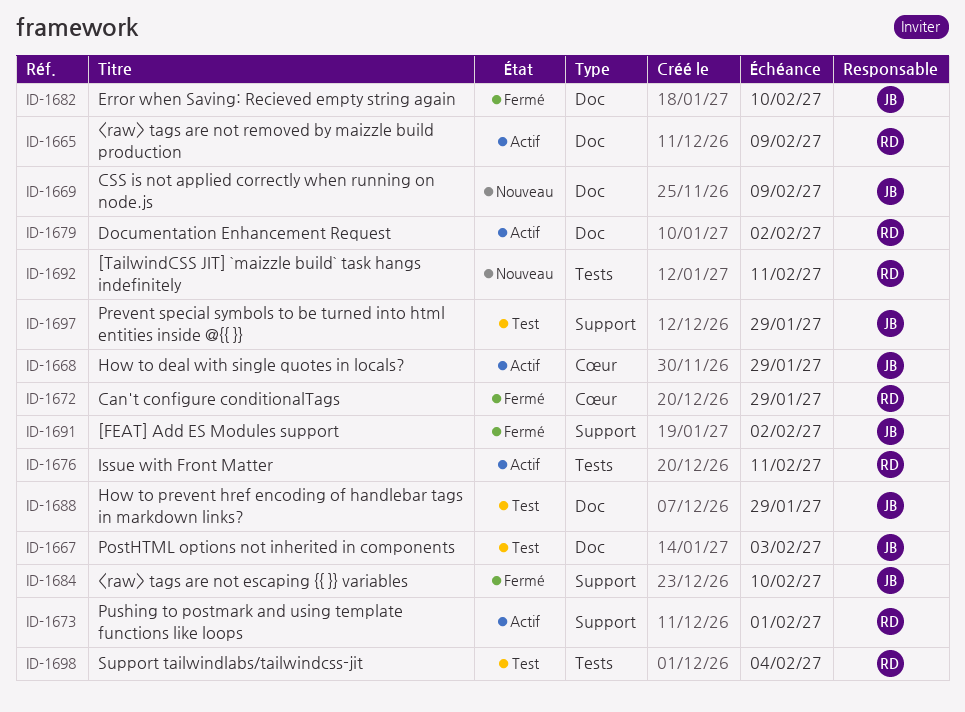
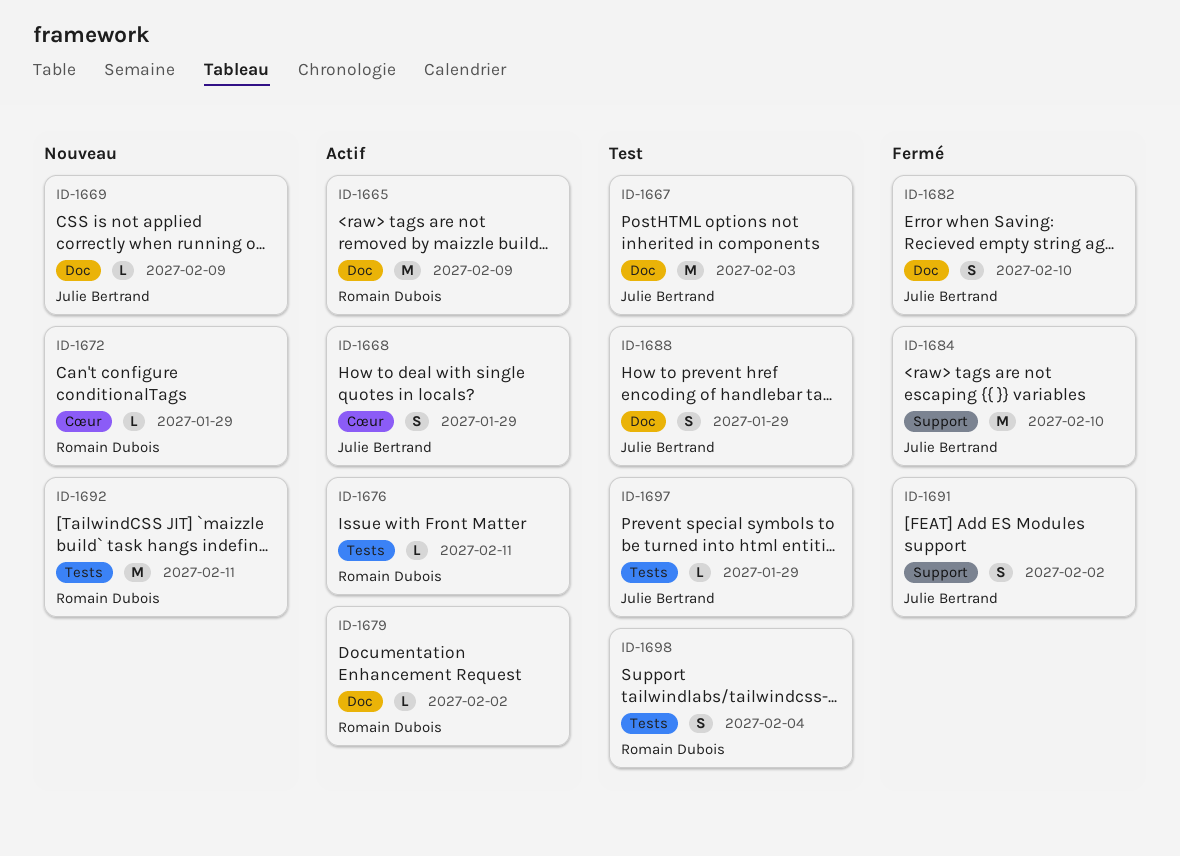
ID-1672, status: Fermé -> Nouveau
ID-1673: present -> none
ID-1697, label: Support -> Tests

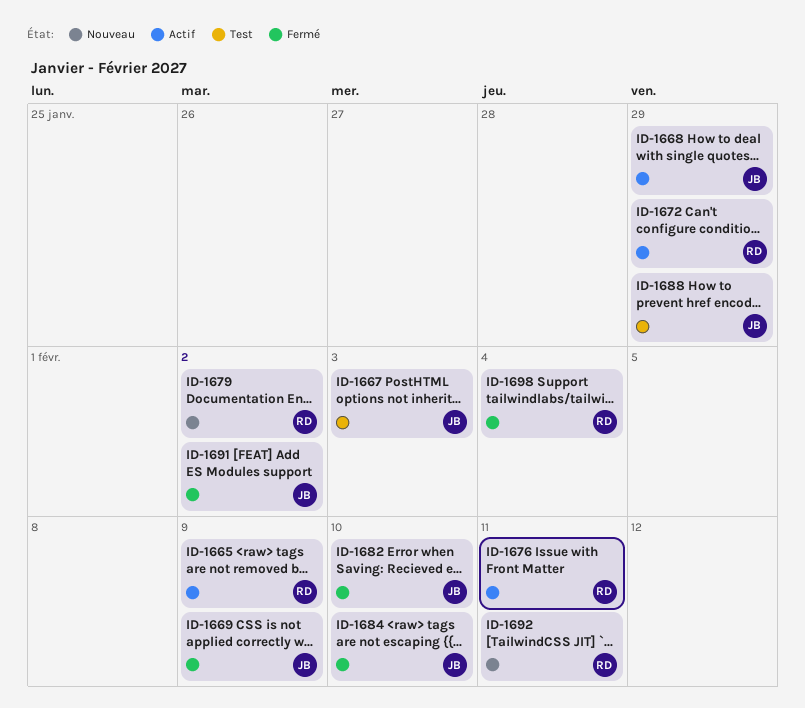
ID-1669, status: Nouveau -> Fermé
ID-1672, status: Nouveau -> Actif
ID-1679, status: Actif -> Nouveau
ID-1697: present -> none
ID-1698, status: Test -> Fermé

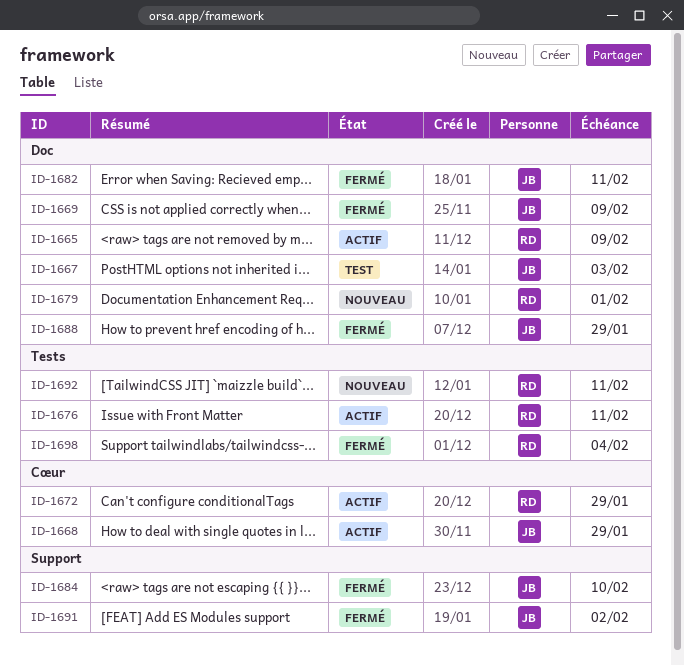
ID-1679, due: Feb 2 -> Feb 1
ID-1682, due: Feb 10 -> Feb 11
ID-1688, status: Test -> Fermé

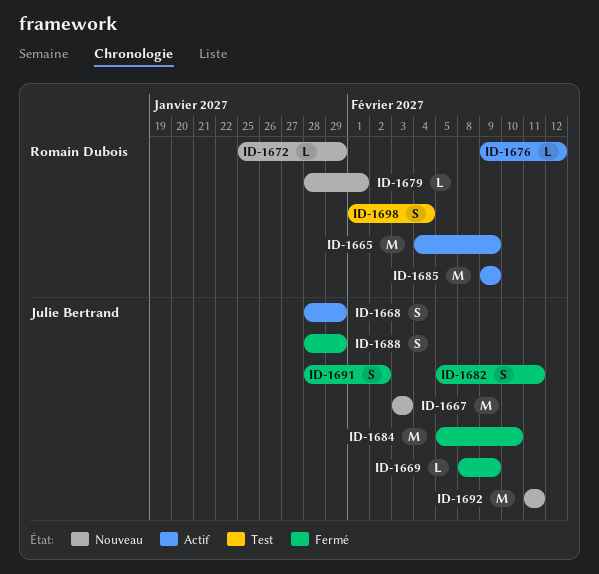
ID-1667, status: Test -> Nouveau
ID-1672, status: Actif -> Nouveau
ID-1676, due: Feb 11 -> Feb 12
ID-1685: none -> present
ID-1692, owner: Romain Dubois -> Julie Bertrand
ID-1698, status: Fermé -> Test

